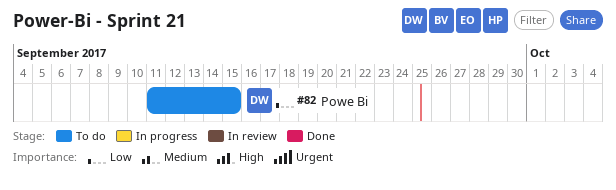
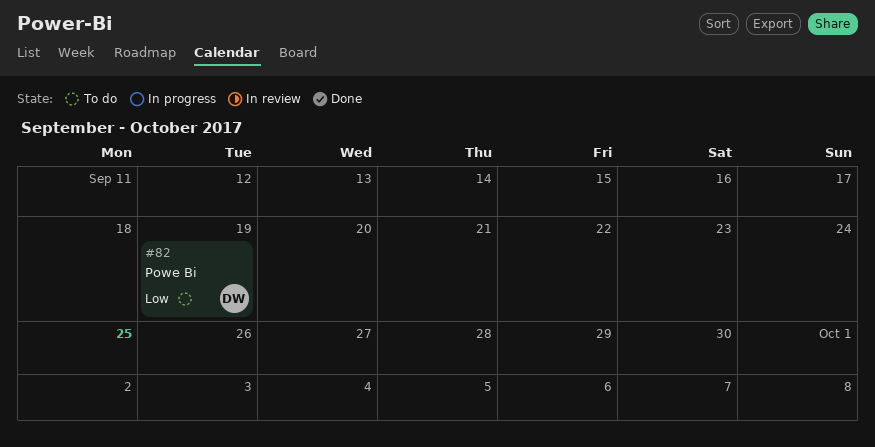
#82, due: Sep 15 -> Sep 19

